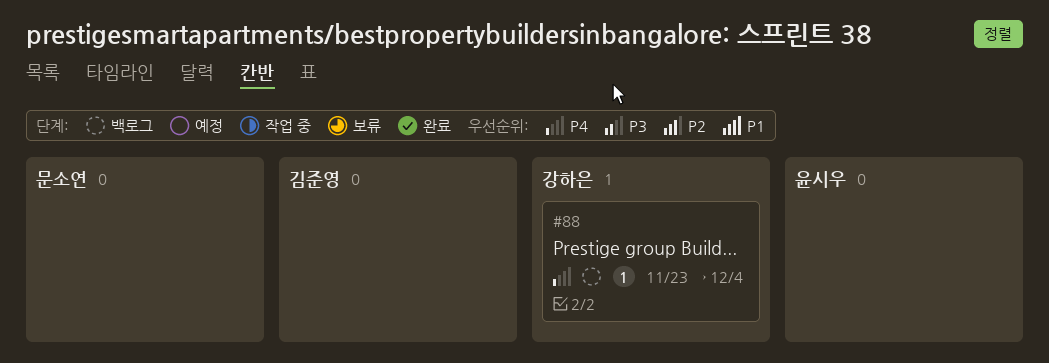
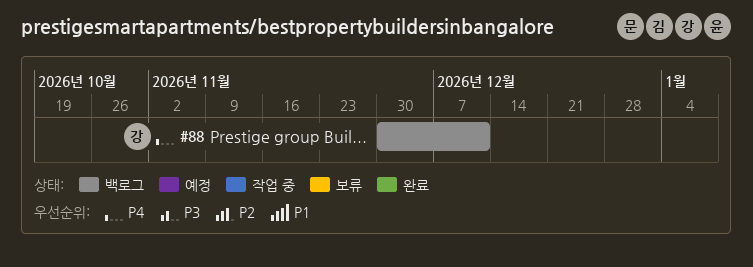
#88, start: Nov 23 -> Nov 30
#88, due: Dec 4 -> Dec 11

